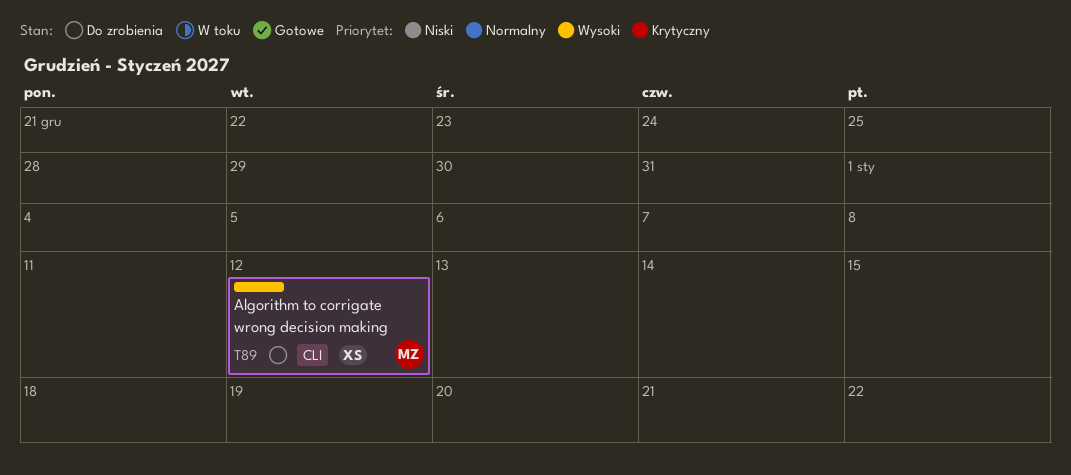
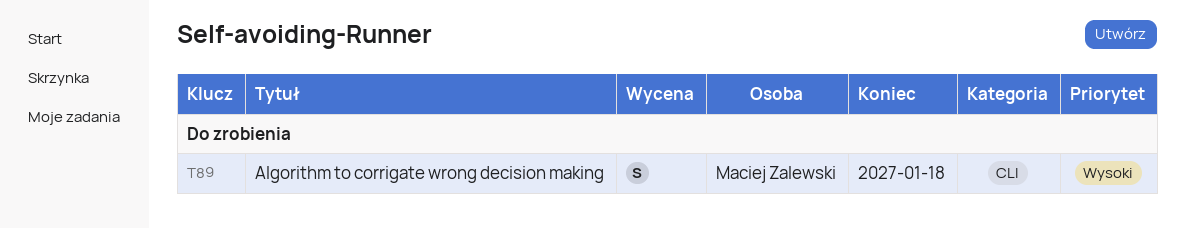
T89, estimate: XS -> S
T89, due: Jan 12 -> Jan 18

